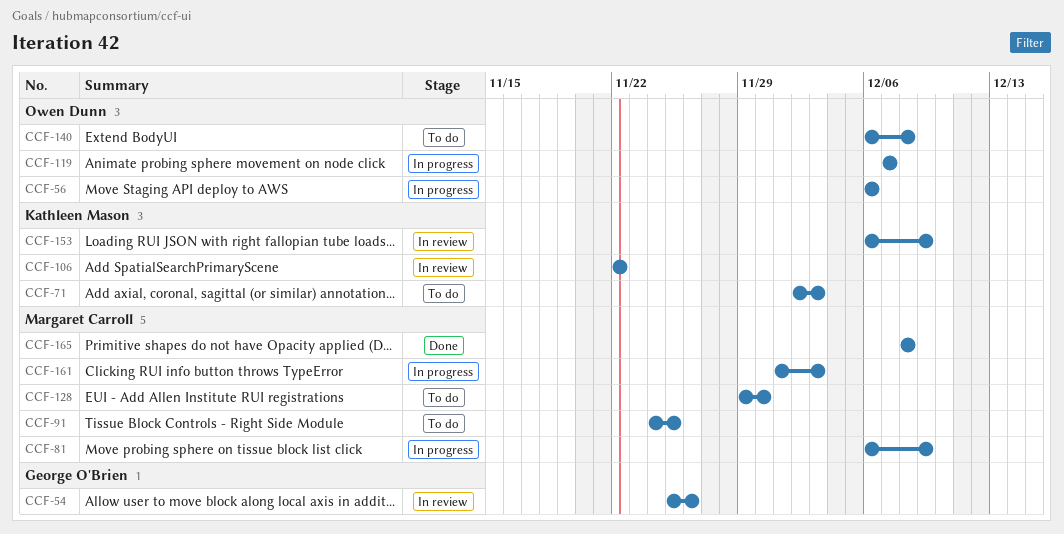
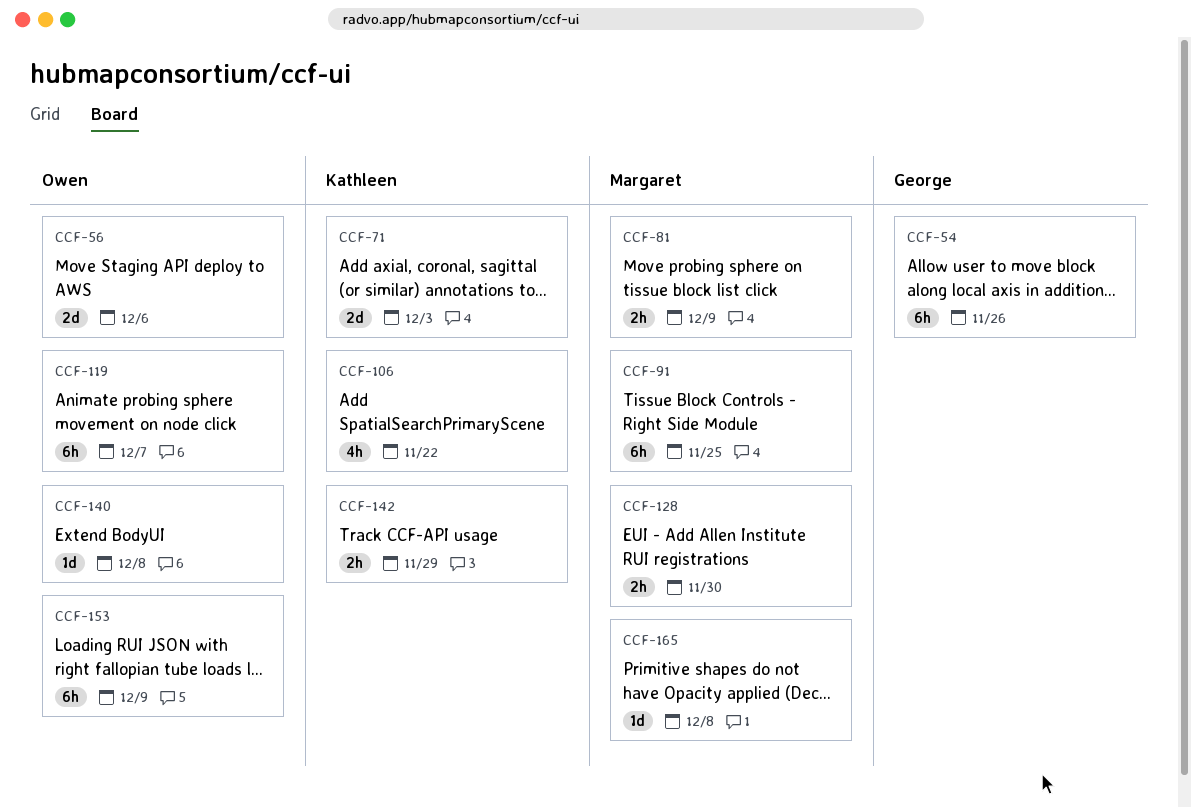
CCF-142: none -> present
CCF-153, owner: Kathleen Mason -> Owen Dunn
CCF-161: present -> none

